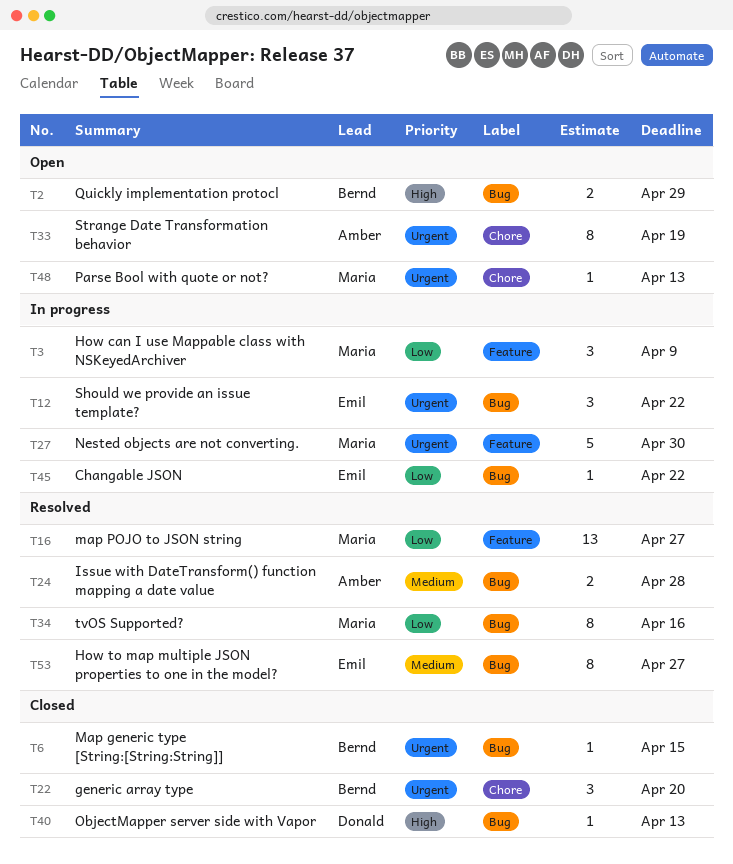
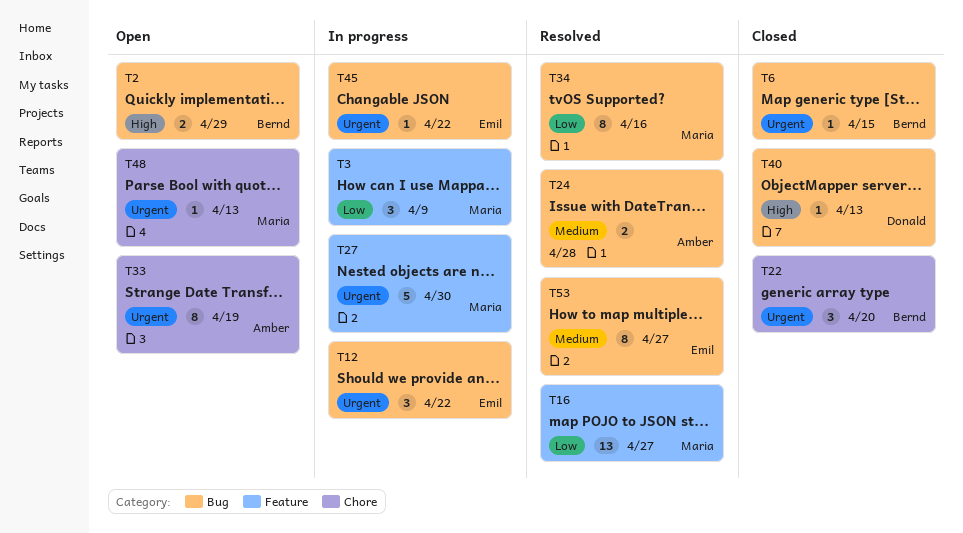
T45, priority: Low -> Urgent

